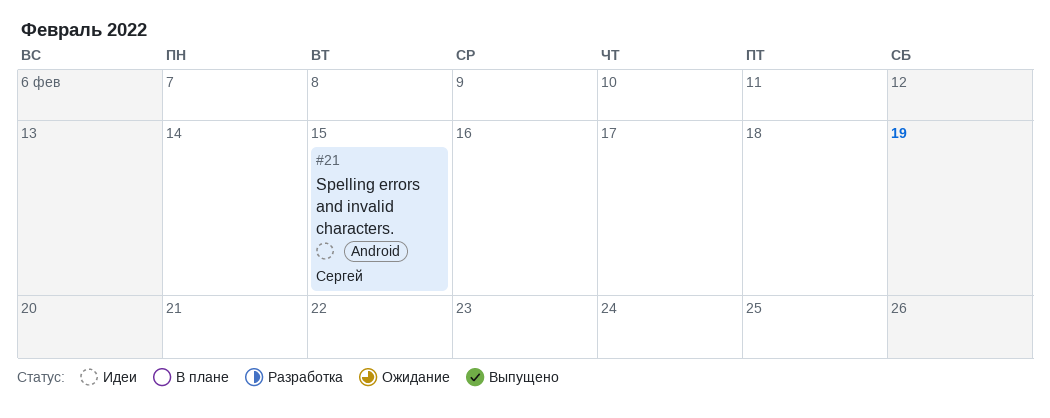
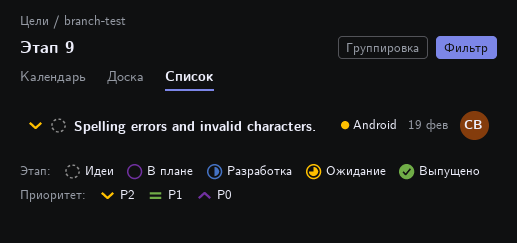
Spelling errors and invalid characters., due: Feb 15 -> Feb 19

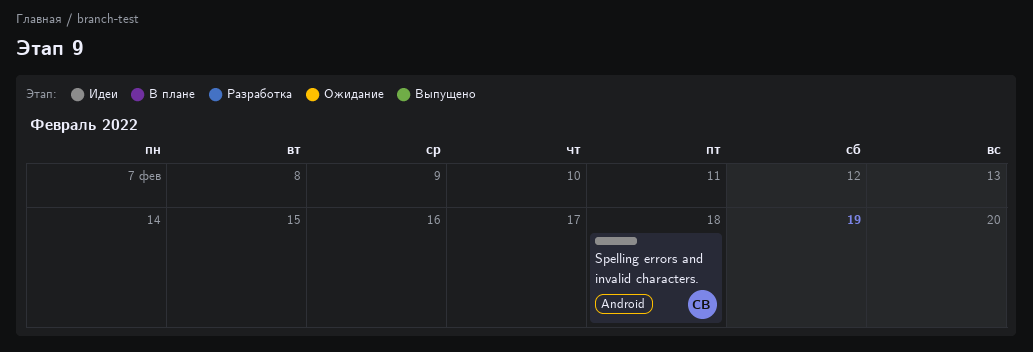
Spelling errors and invalid characters., due: Feb 19 -> Feb 18

